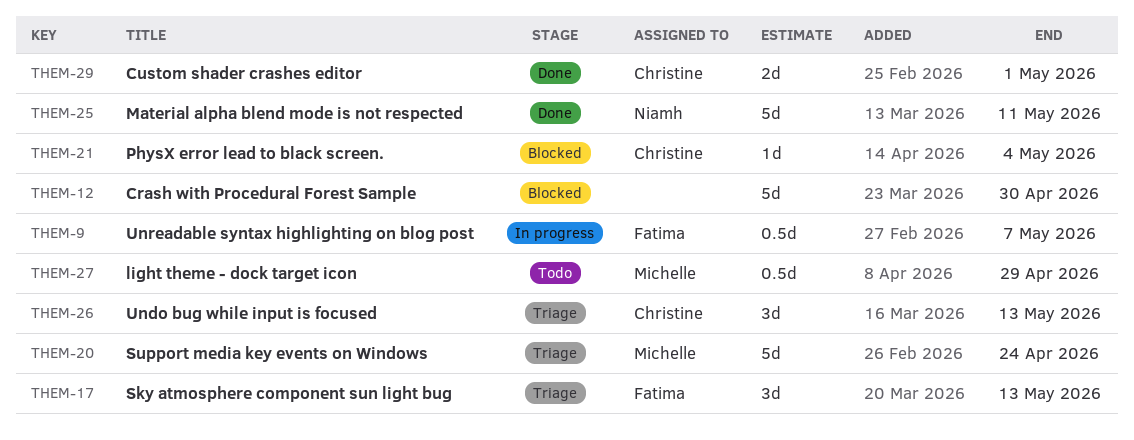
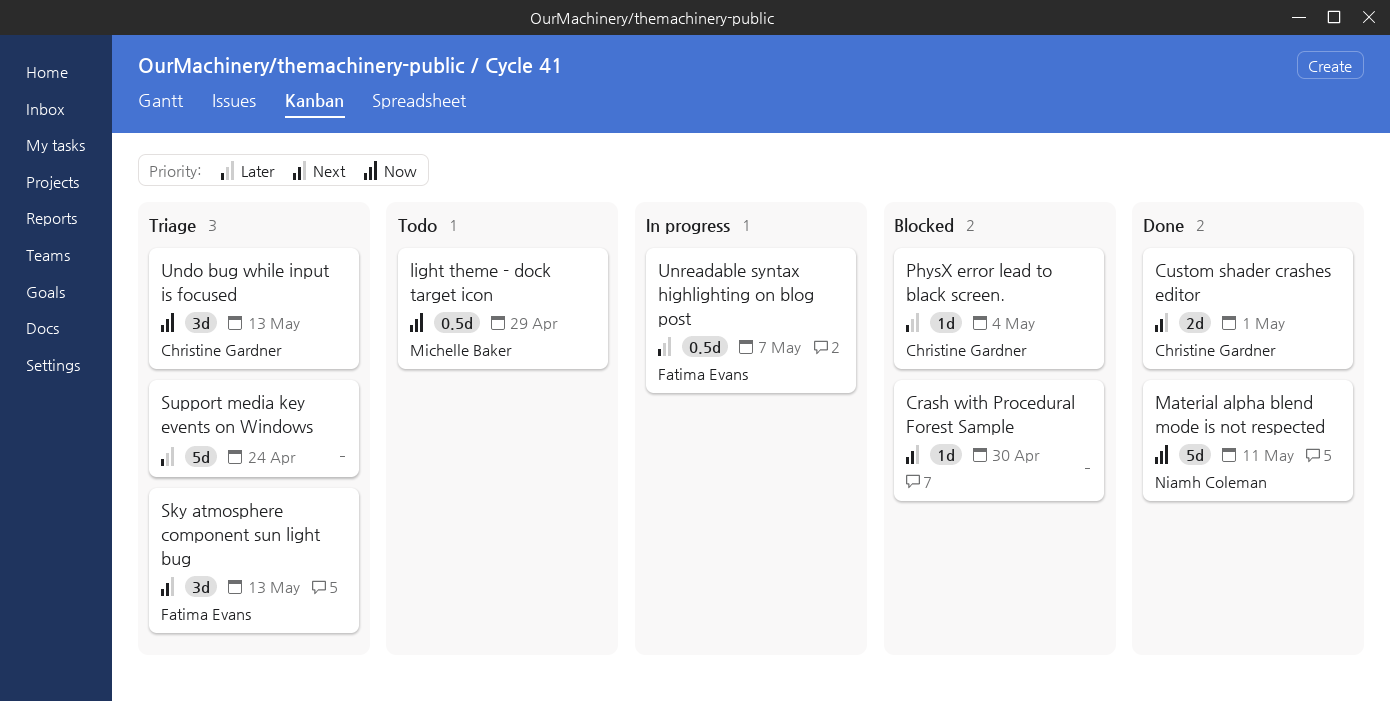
Crash with Procedural Forest Sample, estimate: 5d -> 1d
Support media key events on Windows, owner: Michelle Baker -> none

